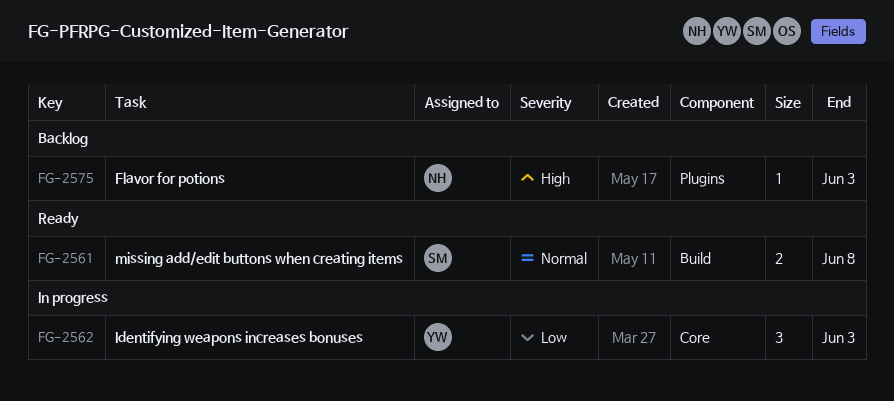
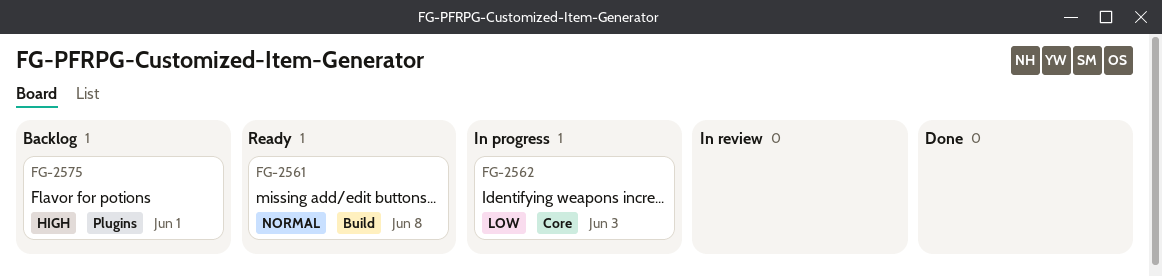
FG-2575, due: Jun 3 -> Jun 1

